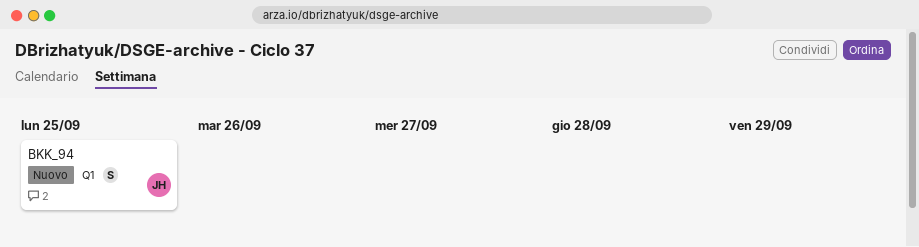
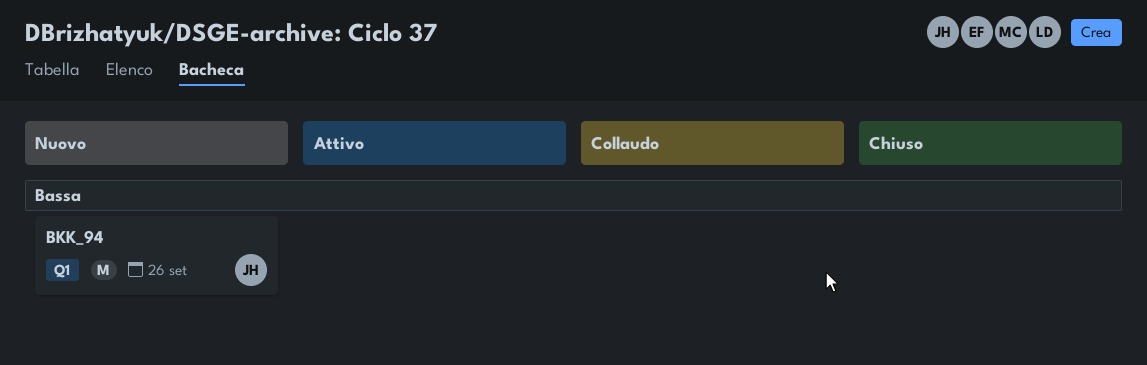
BKK_94, estimate: S -> M
BKK_94, due: Sep 25 -> Sep 26

